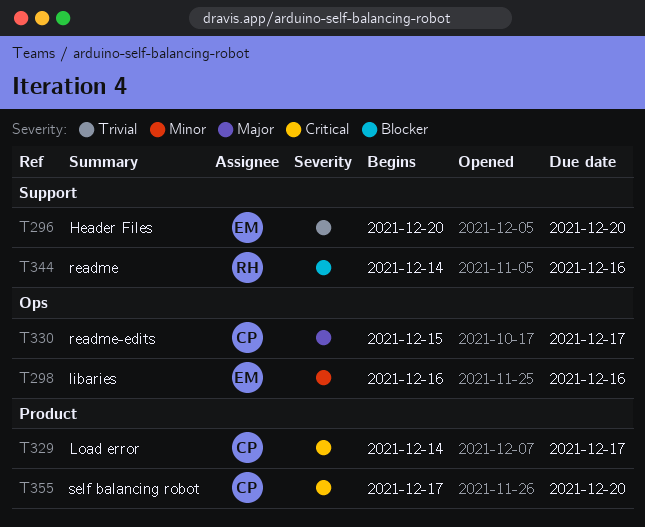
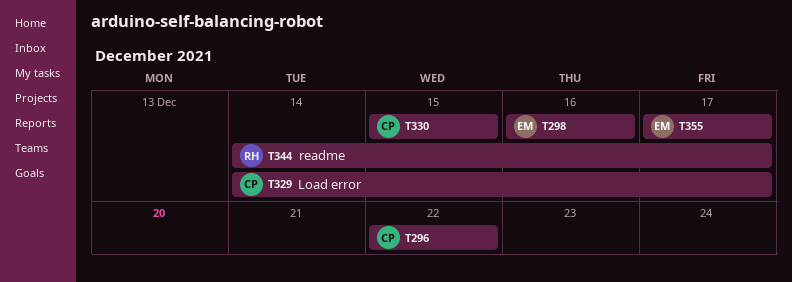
T296, owner: EM -> CP
T296, start: Dec 20 -> Dec 22
T296, due: Dec 20 -> Dec 22
T330, due: Dec 17 -> Dec 15
T344, due: Dec 16 -> Dec 17
T355, owner: CP -> EM
T355, due: Dec 20 -> Dec 17

